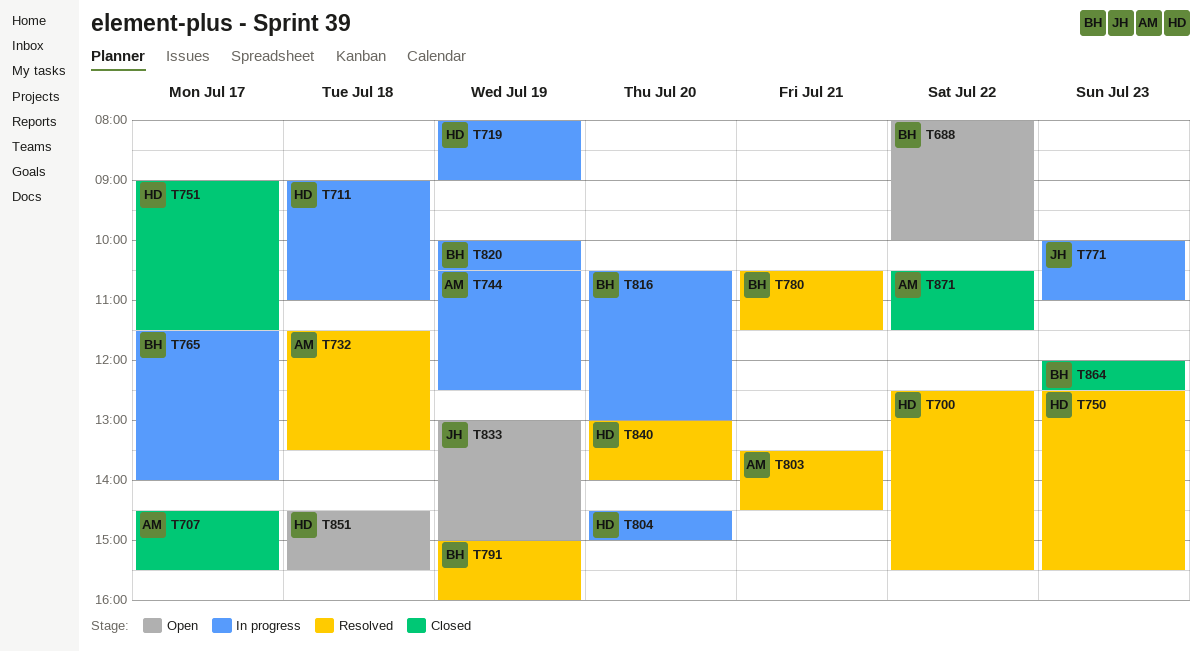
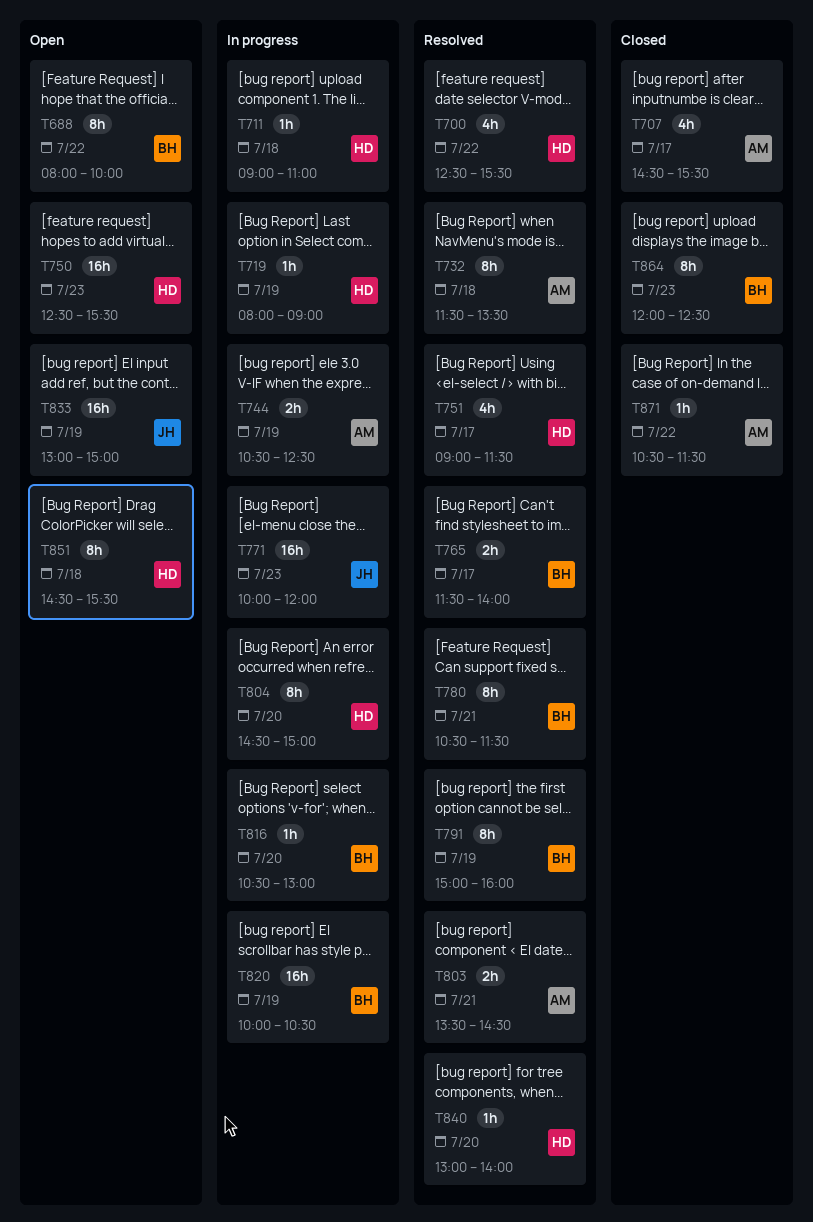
T750, status: Resolved -> Open
T751, status: Closed -> Resolved
T765, status: In progress -> Resolved
T771, ends: 11:00 -> 12:00

